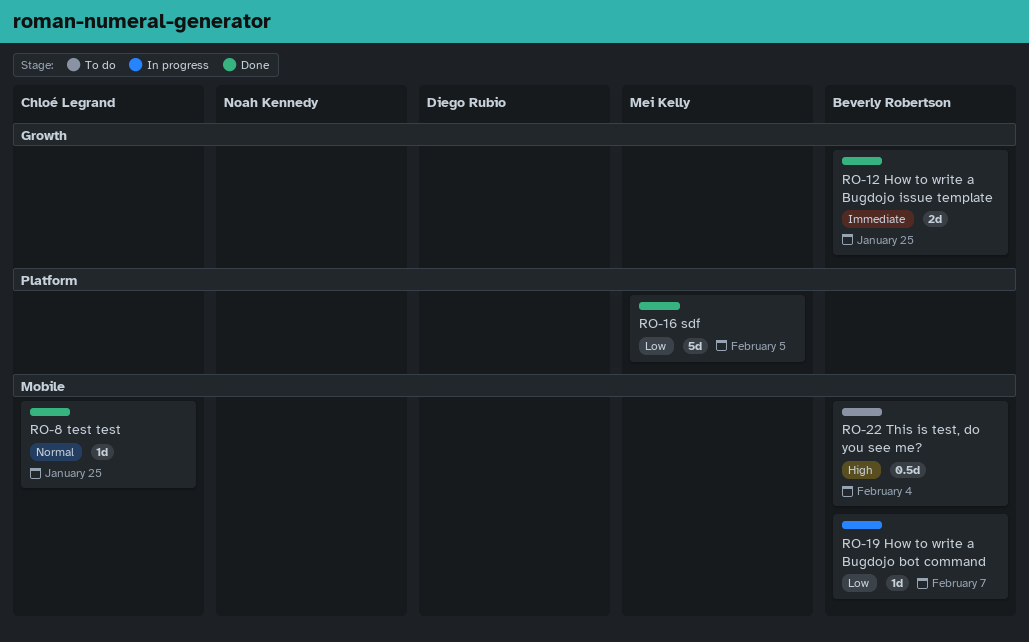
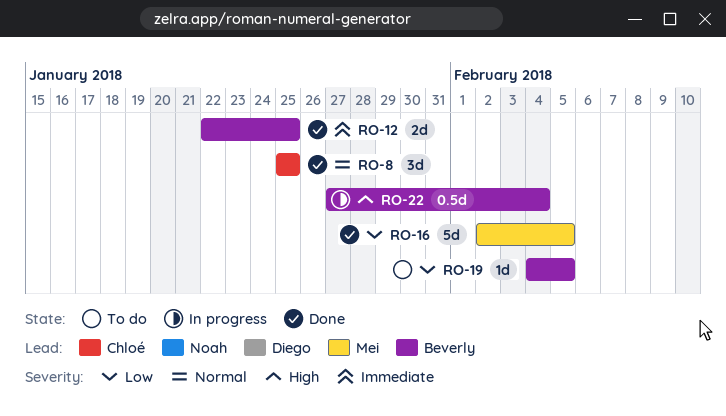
RO-8, estimate: 1d -> 3d
RO-19, status: In progress -> To do
RO-19, due: Feb 7 -> Feb 5
RO-22, status: To do -> In progress

